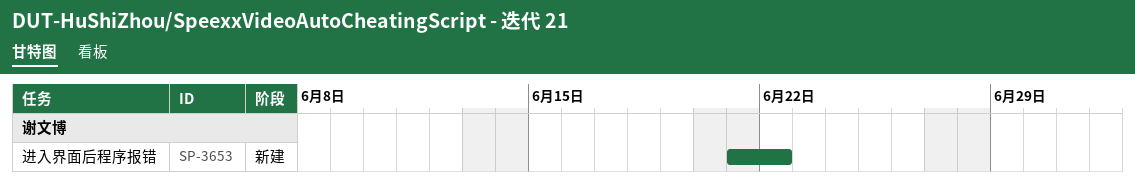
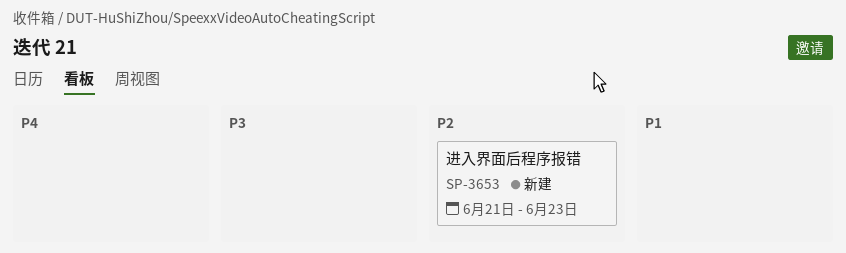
SP-3653, due: Jun 22 -> Jun 23

